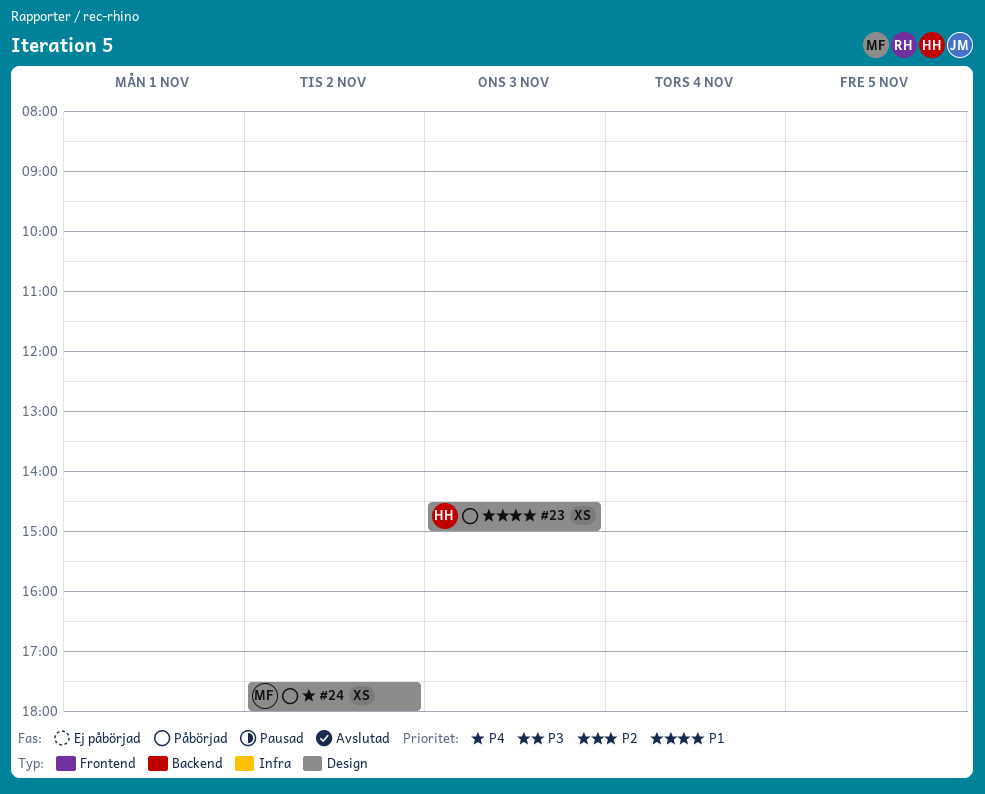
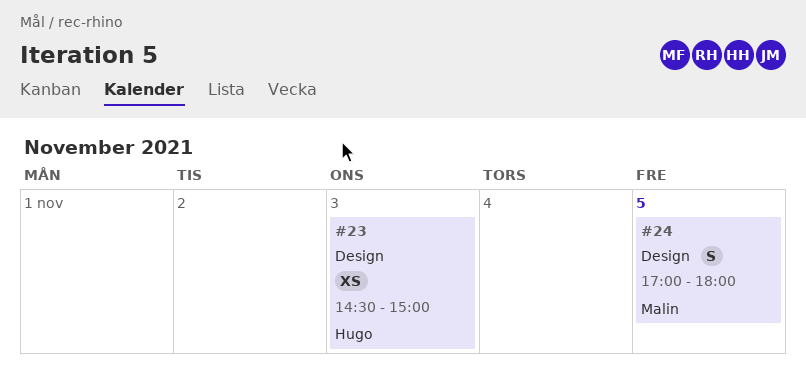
#24, estimate: XS -> S
#24, day: Nov 2 -> Nov 5
#24, begins: 17:30 -> 17:00

